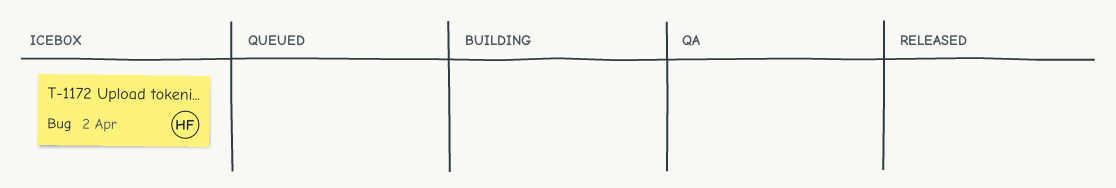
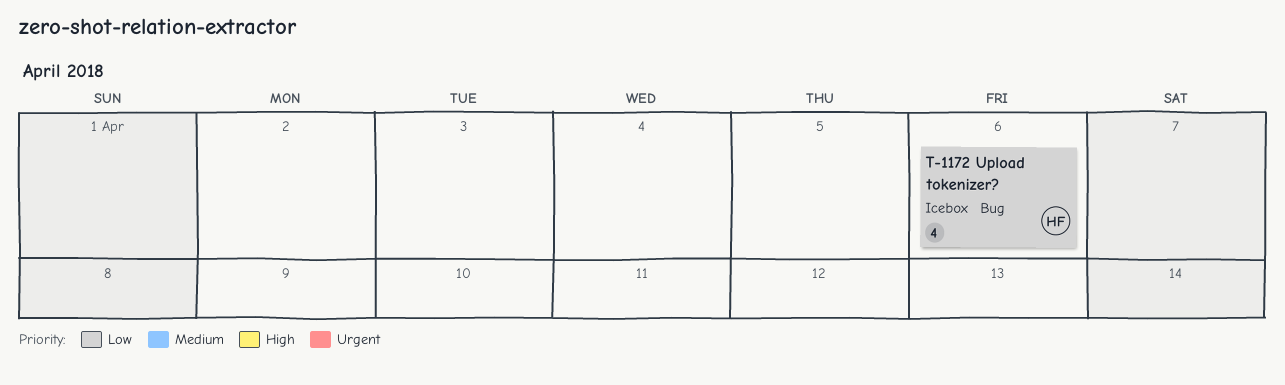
T-1172, due: Apr 2 -> Apr 6

